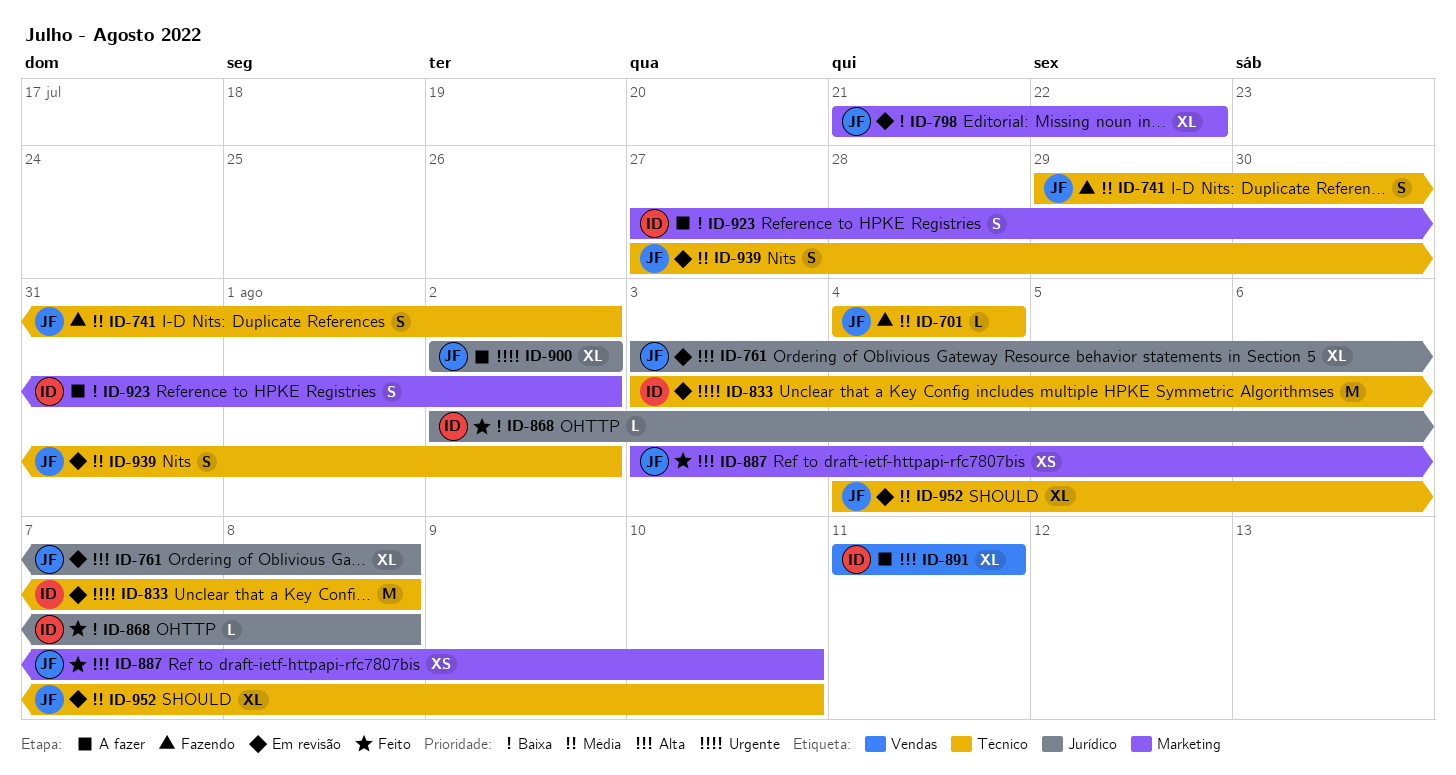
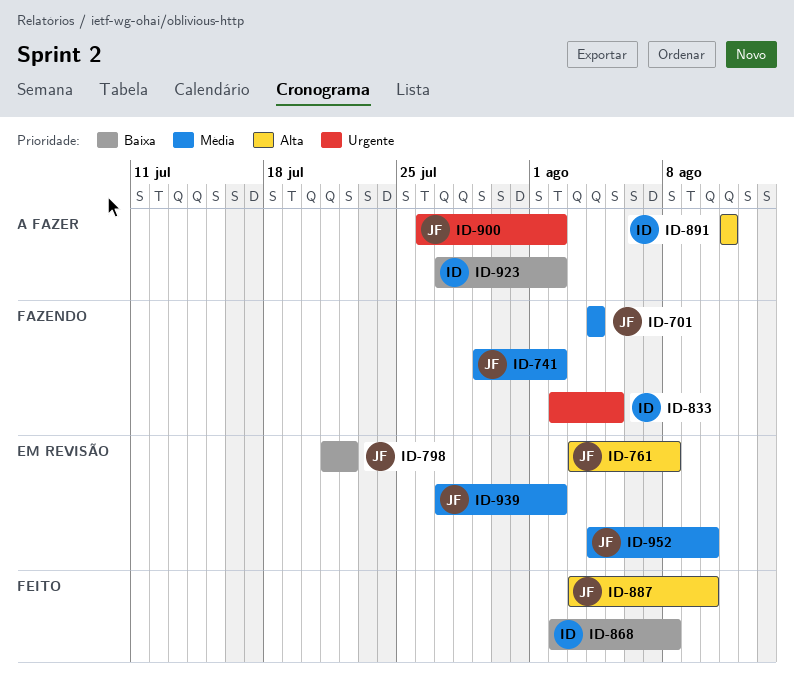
ID-833, status: Em revisão -> Fazendo
ID-833, start: Aug 3 -> Aug 2
ID-833, due: Aug 8 -> Aug 5
ID-900, start: Aug 2 -> Jul 26

